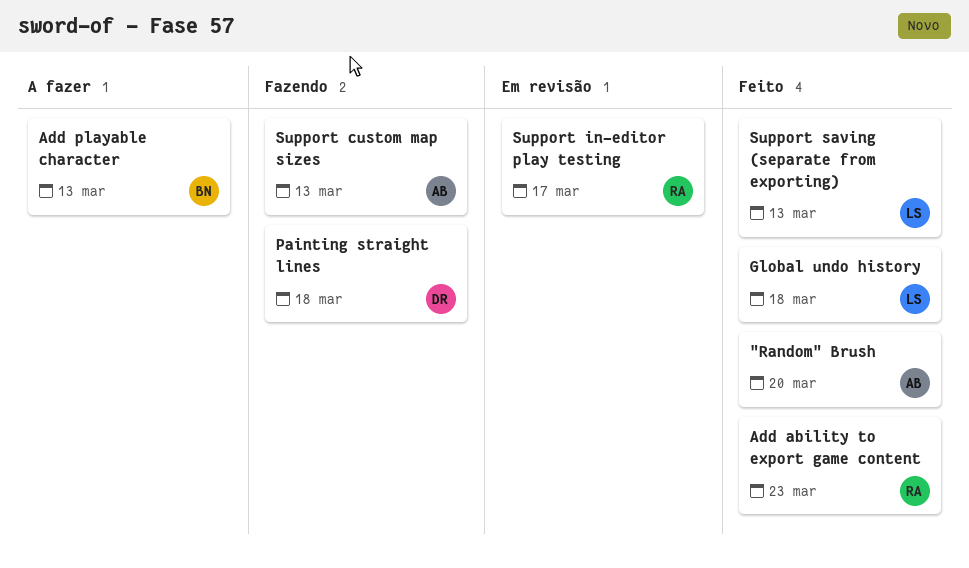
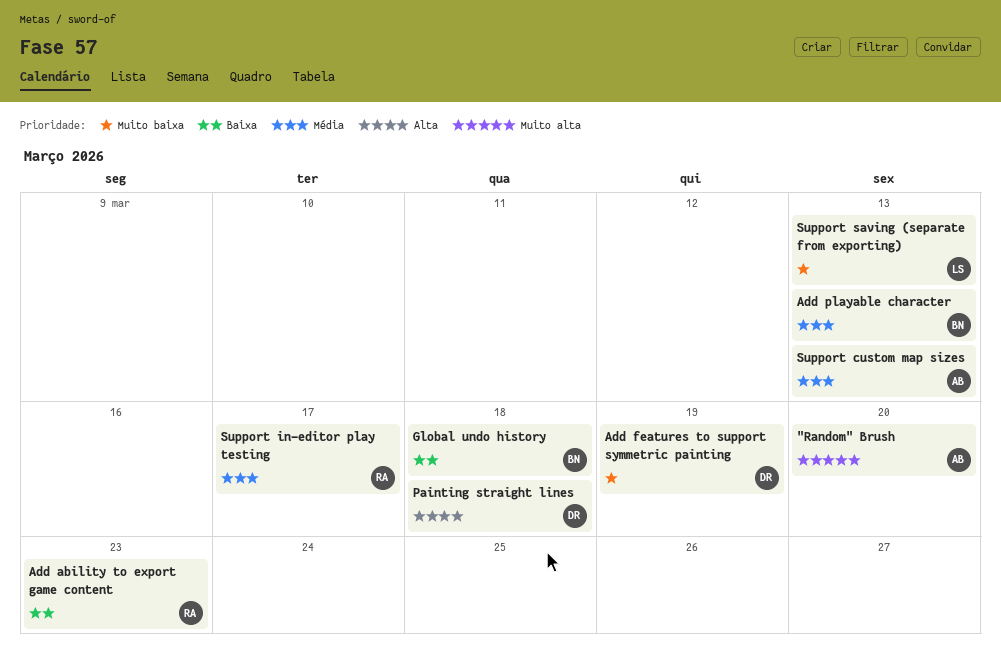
Add features to support symmetric painting: none -> present
Global undo history, owner: LS -> BN

